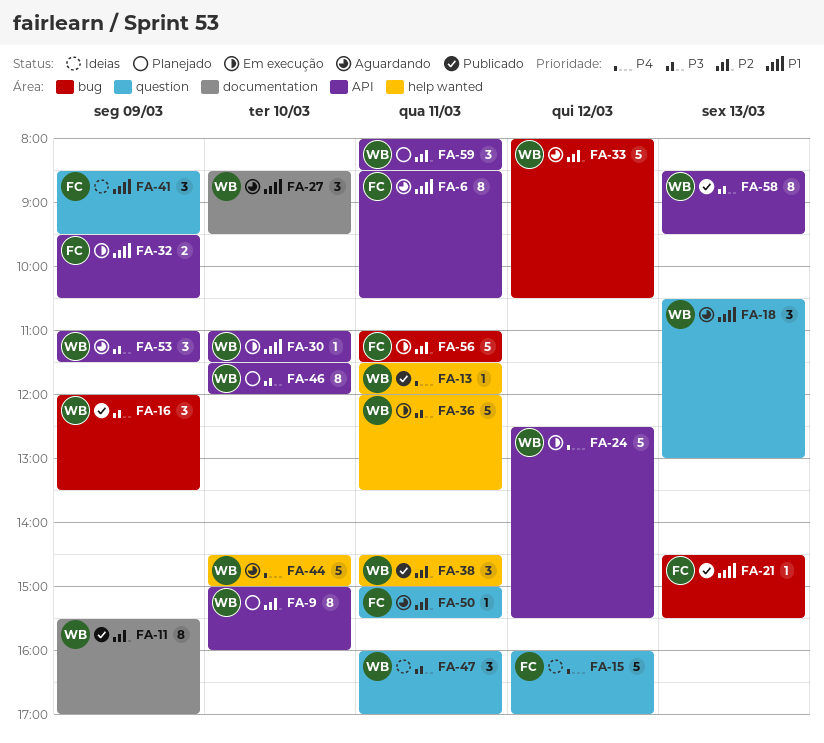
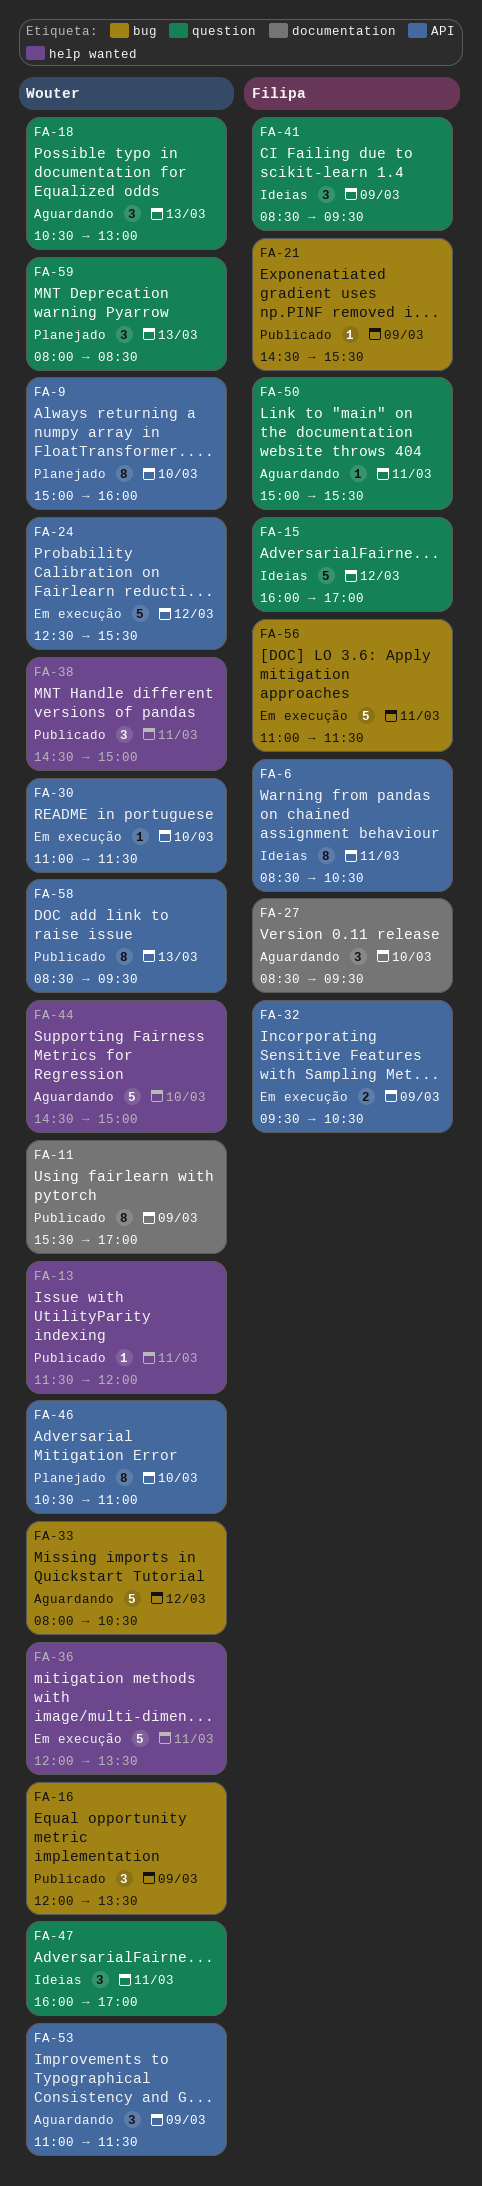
FA-6, status: Aguardando -> Ideias
FA-21, day: Mar 13 -> Mar 9
FA-27, owner: Wouter -> Filipa
FA-46, begins: 11:30 -> 10:30
FA-46, ends: 12:00 -> 11:00
FA-59, label: API -> question
FA-59, day: Mar 11 -> Mar 13

